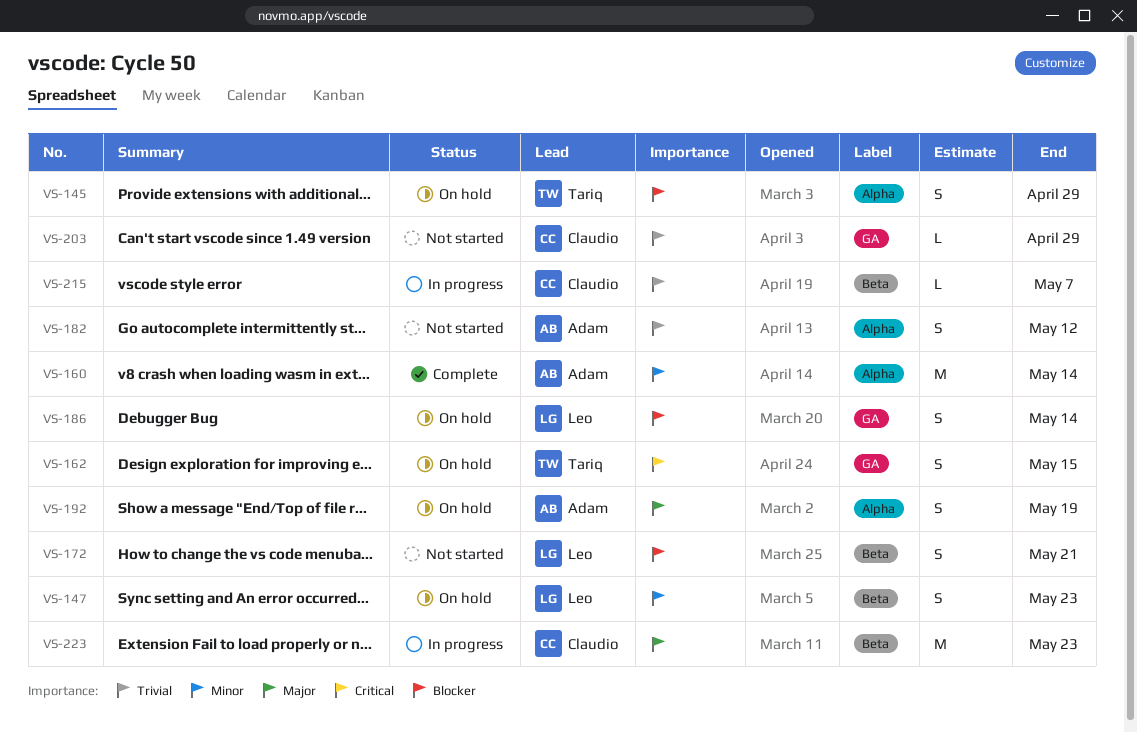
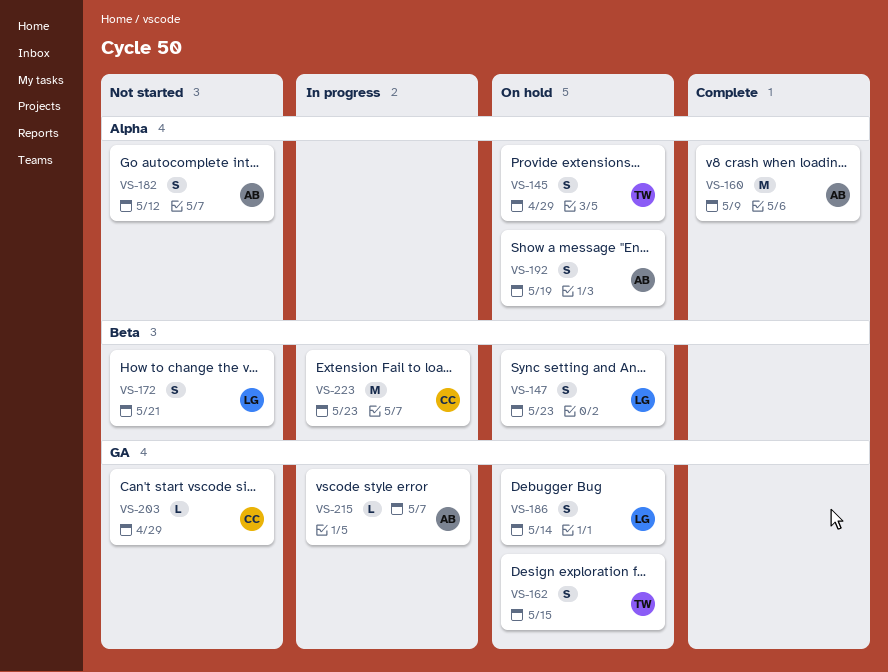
VS-160, due: May 14 -> May 9
VS-215, owner: Claudio -> Adam
VS-215, label: Beta -> GA

